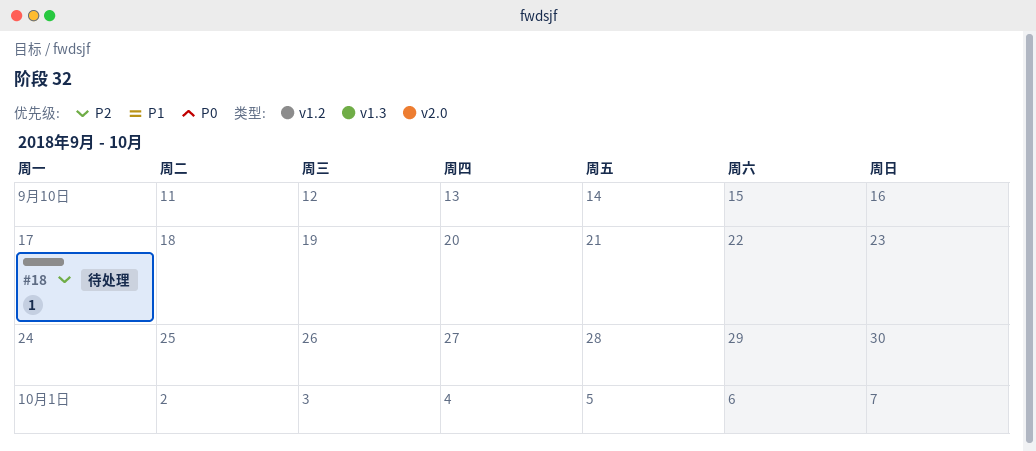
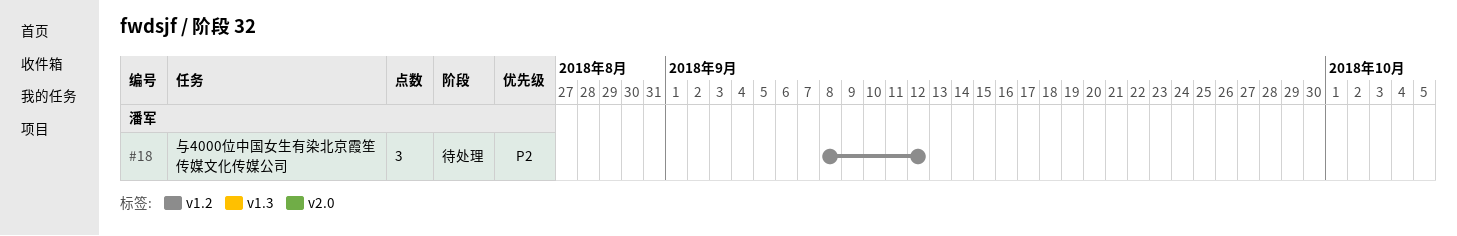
#18, estimate: 1 -> 3
#18, due: Sep 17 -> Sep 12

